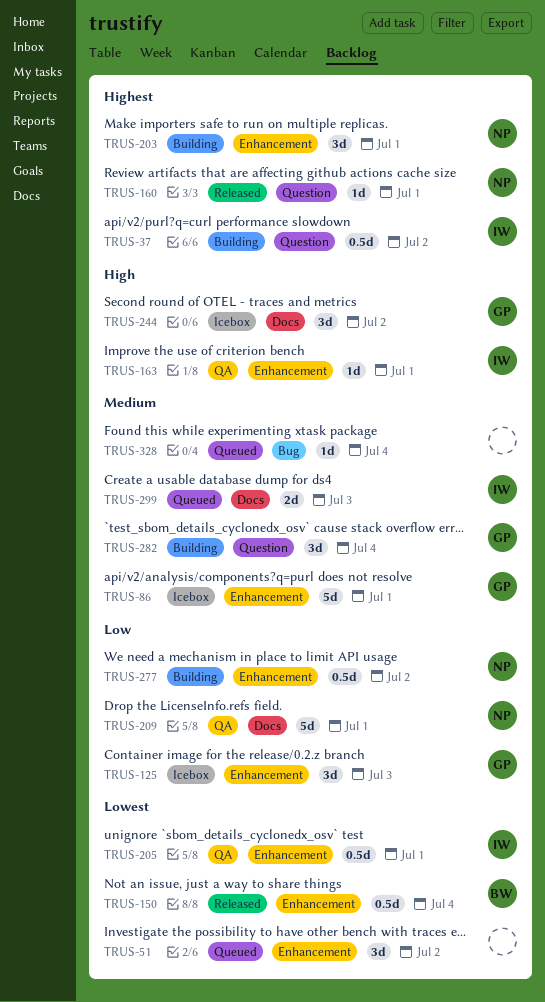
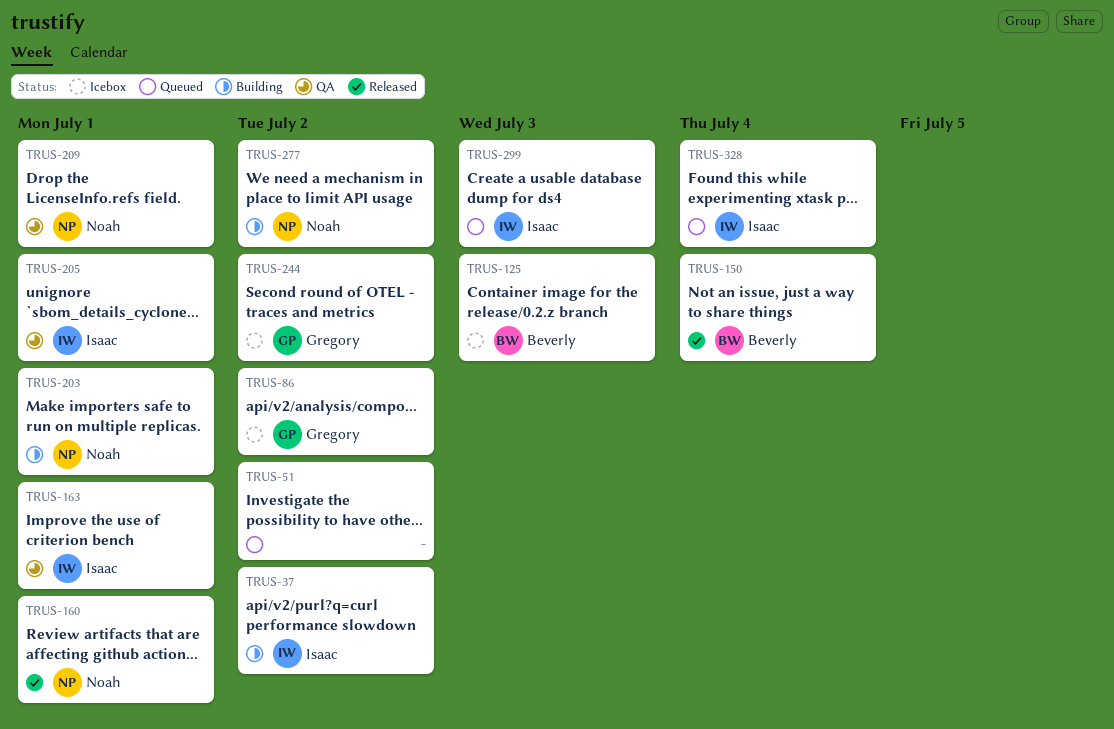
TRUS-86, due: Jul 1 -> Jul 2
TRUS-125, owner: Gregory -> Beverly
TRUS-282: present -> none
TRUS-328, owner: none -> Isaac

